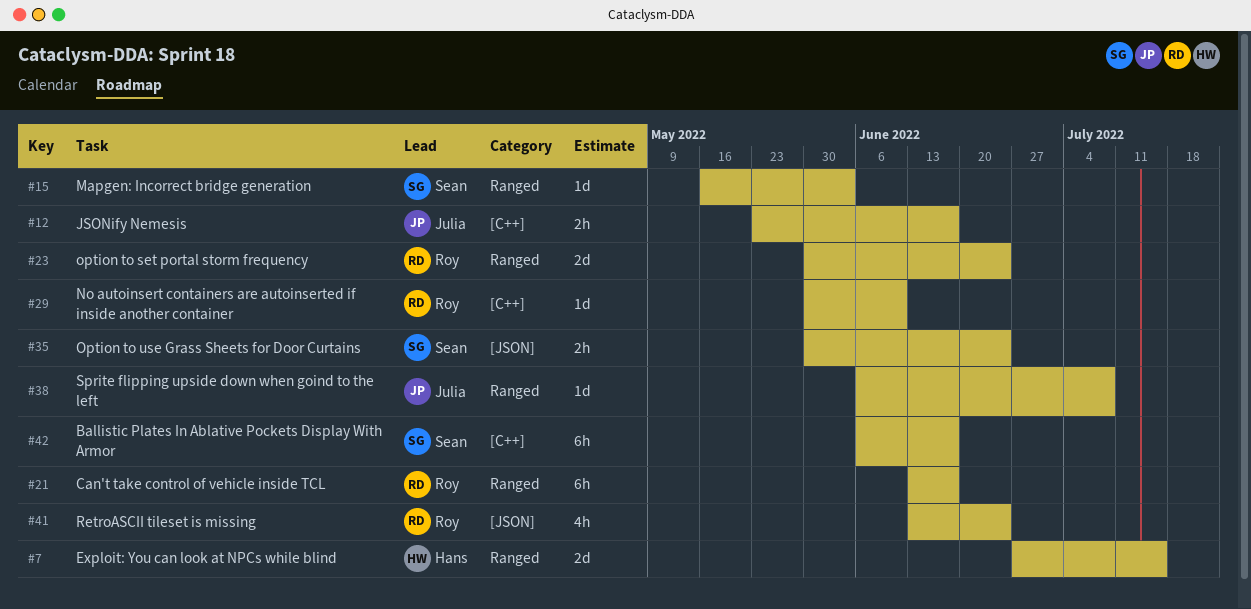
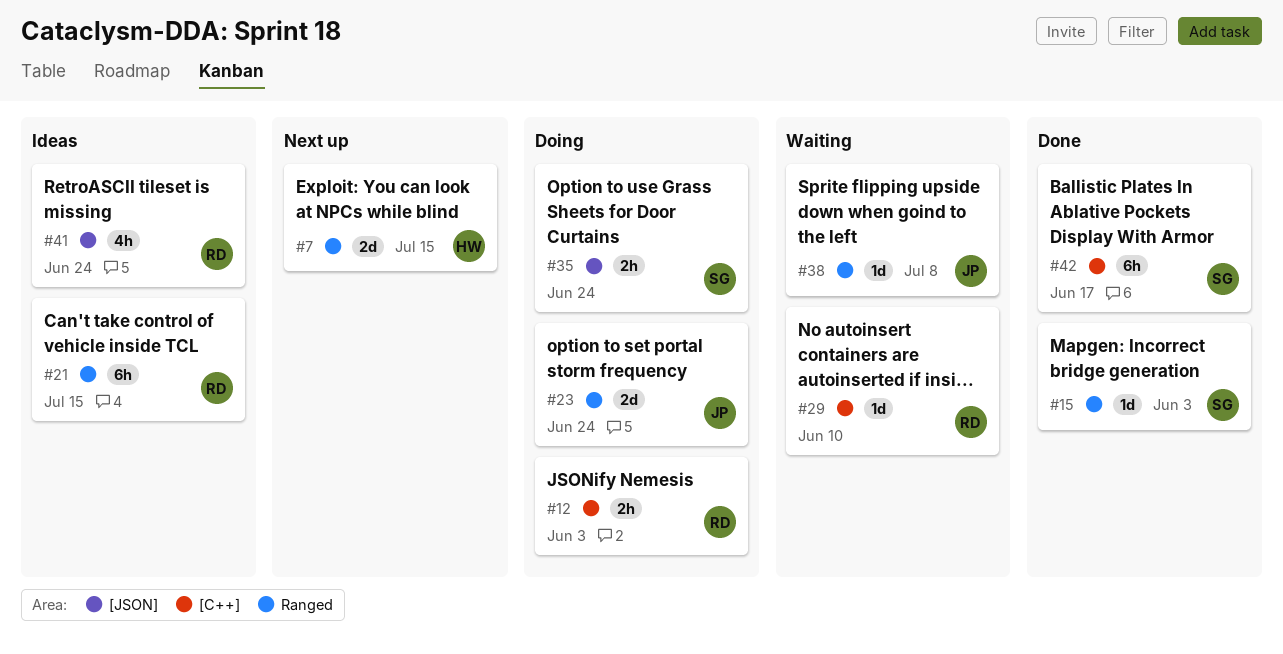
#12, owner: Julia -> Roy
#12, due: Jun 17 -> Jun 3
#21, due: Jun 17 -> Jul 15
#23, owner: Roy -> Julia

